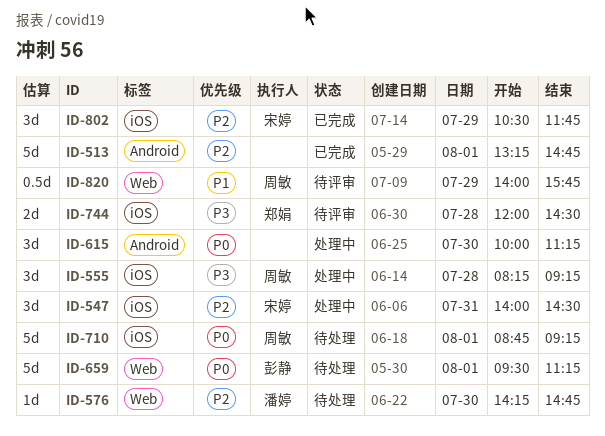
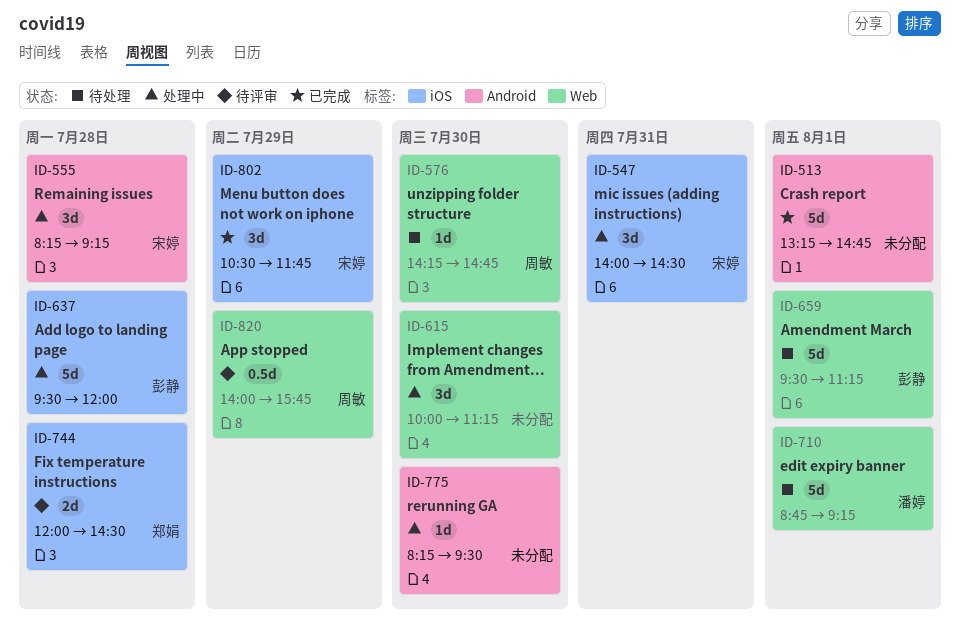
ID-555, owner: 周敏 -> 宋婷
ID-555, label: iOS -> Android
ID-576, owner: 潘婷 -> 周敏
ID-615, label: Android -> Web
ID-637: none -> present
ID-710, owner: 周敏 -> 潘婷
ID-710, label: iOS -> Web
ID-775: none -> present

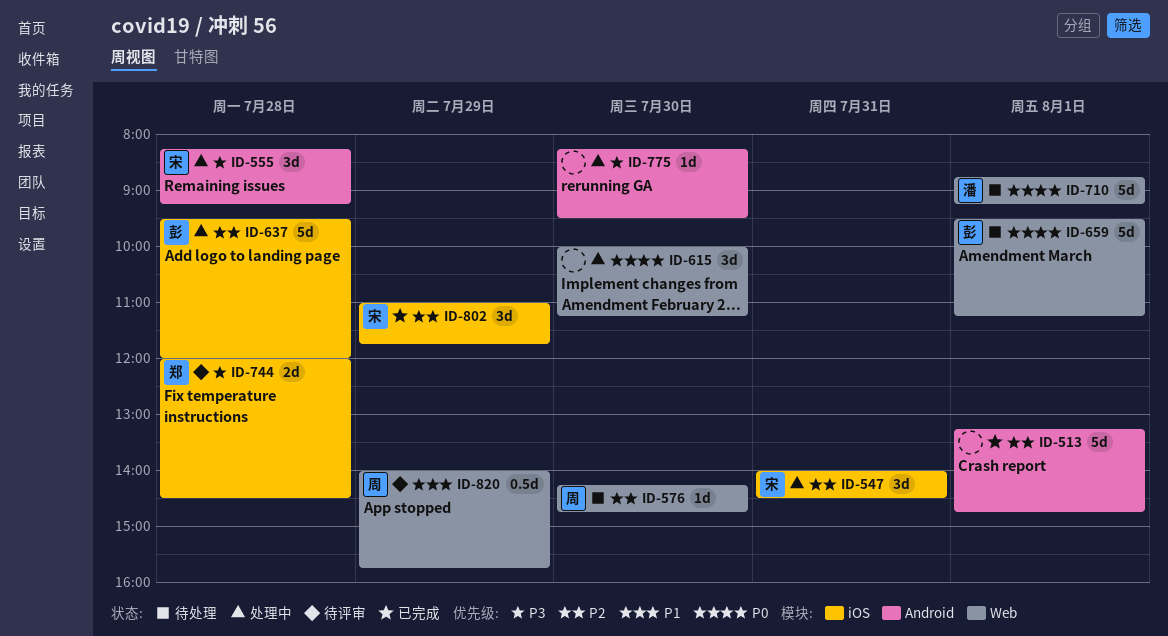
ID-802, begins: 10:30 -> 11:00

